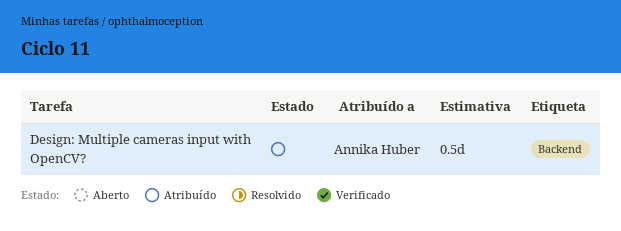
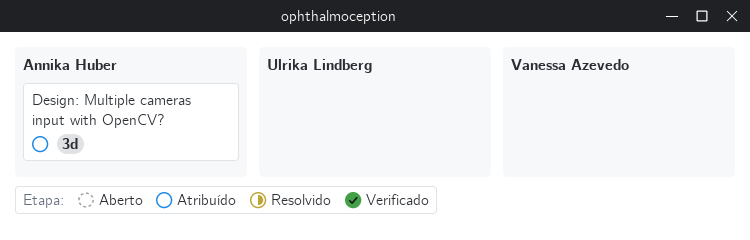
Design: Multiple cameras input with OpenCV?, estimate: 0.5d -> 3d

